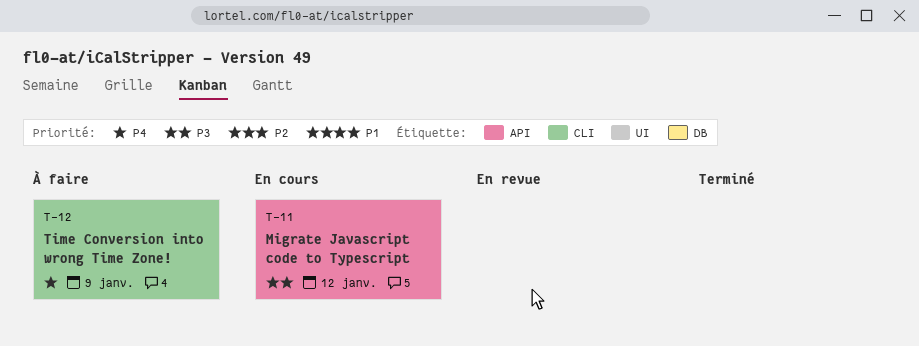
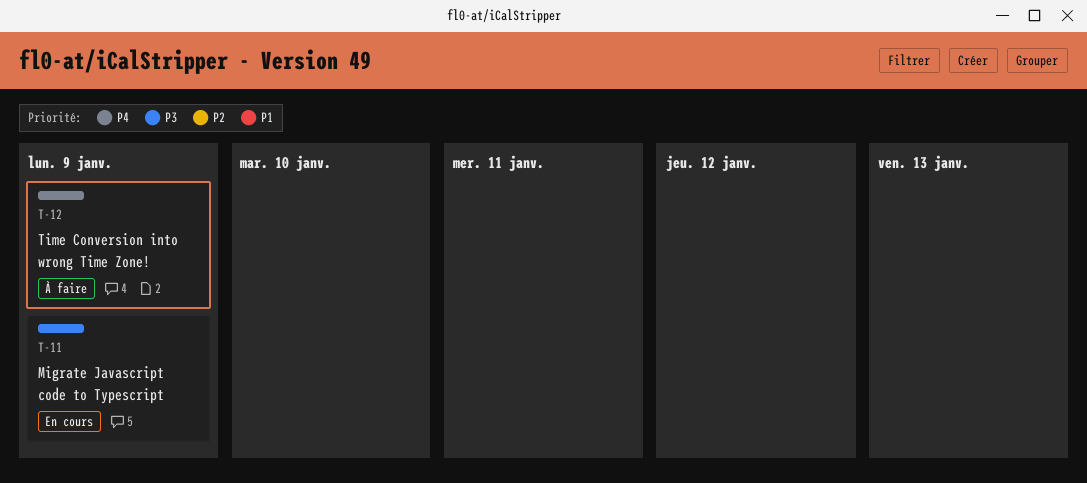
T-11, due: Jan 12 -> Jan 9

